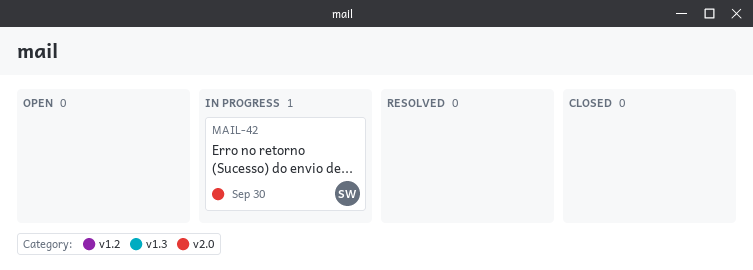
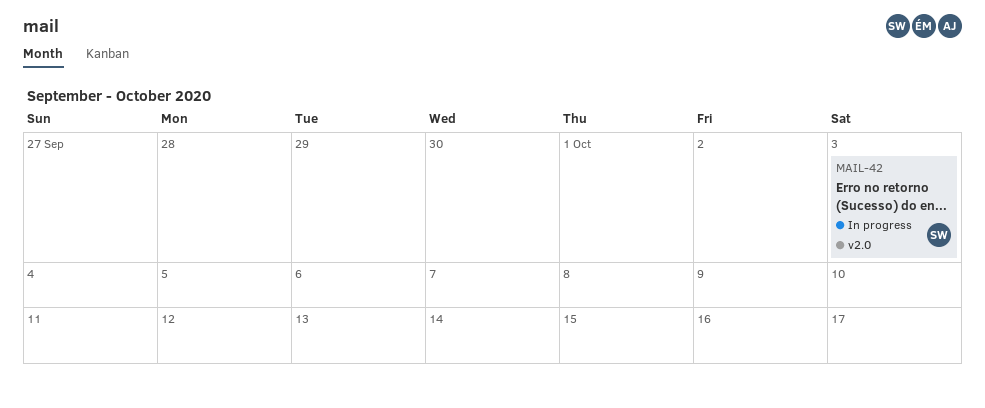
MAIL-42, due: Sep 30 -> Oct 3

